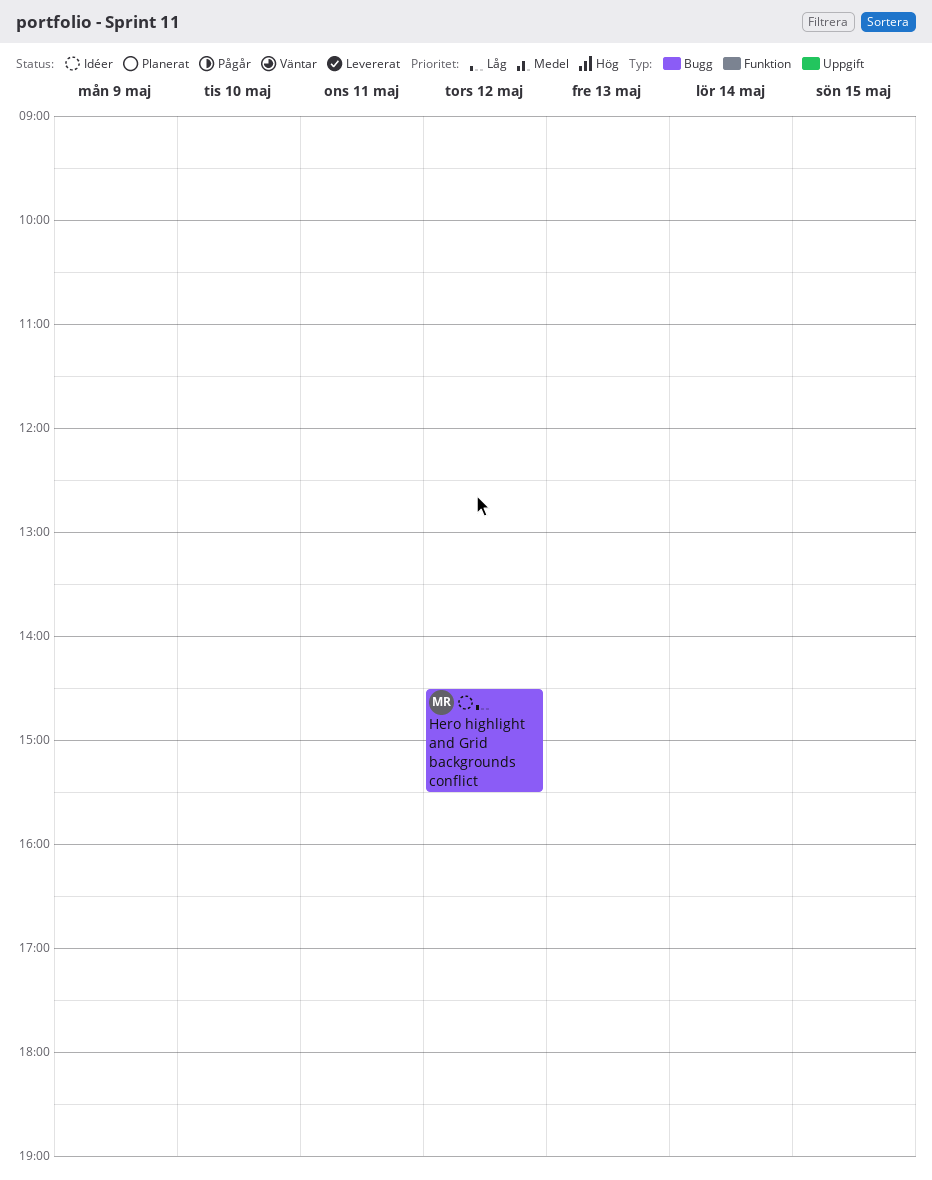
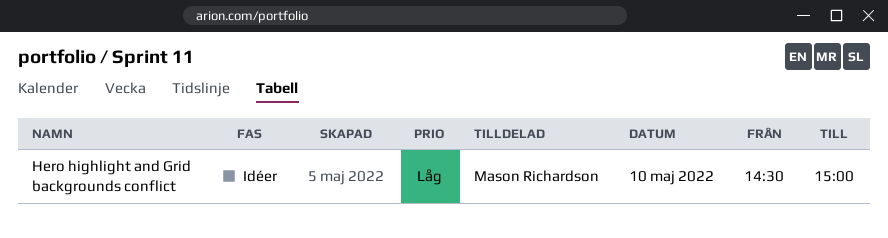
Hero highlight and Grid backgrounds conflict, day: May 12 -> May 10
Hero highlight and Grid backgrounds conflict, ends: 15:30 -> 15:00

